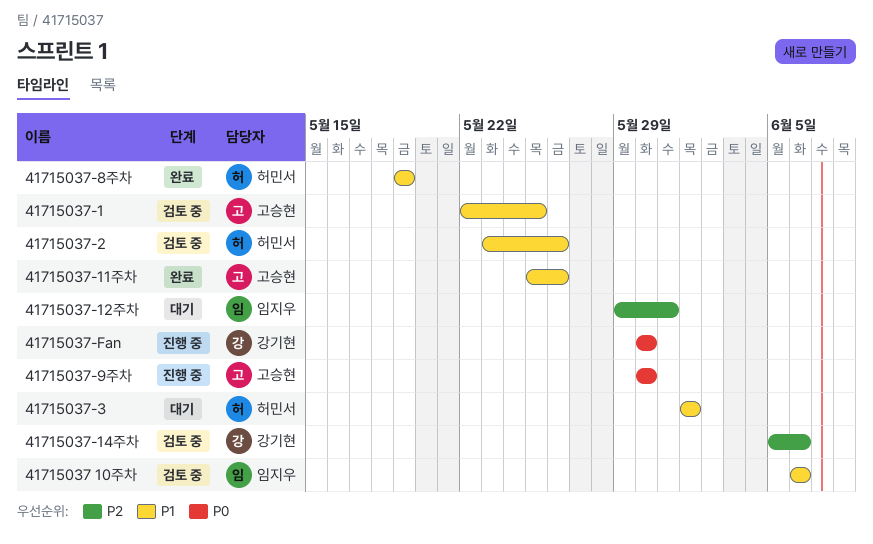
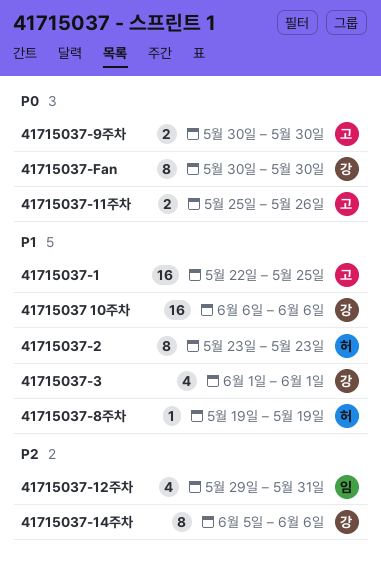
41715037 10주차, owner: 임지우 -> 강기현
41715037-11주차, priority: P1 -> P0
41715037-2, due: May 26 -> May 23
41715037-3, owner: 허민서 -> 강기현

